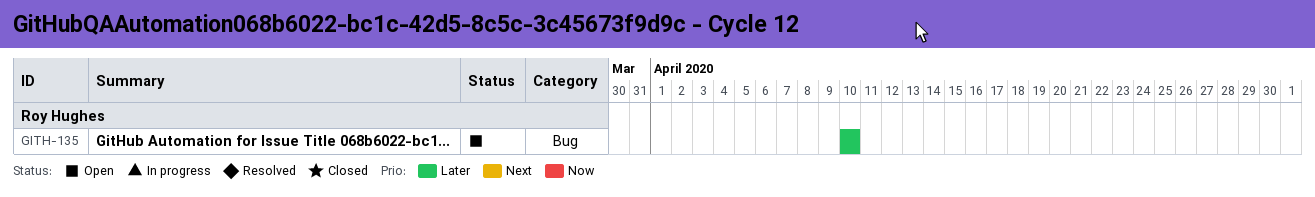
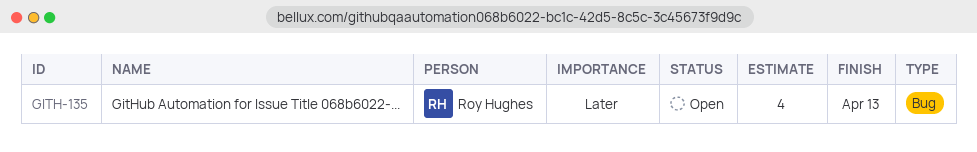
GITH-135, due: Apr 10 -> Apr 13

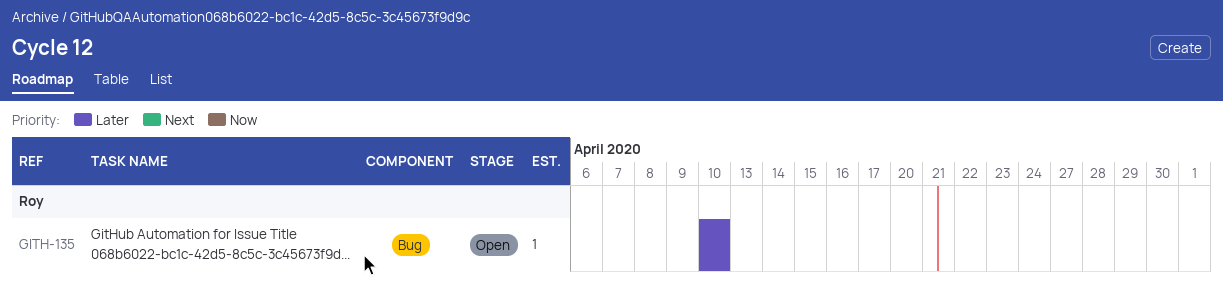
GITH-135, estimate: 4 -> 1
GITH-135, due: Apr 13 -> Apr 10

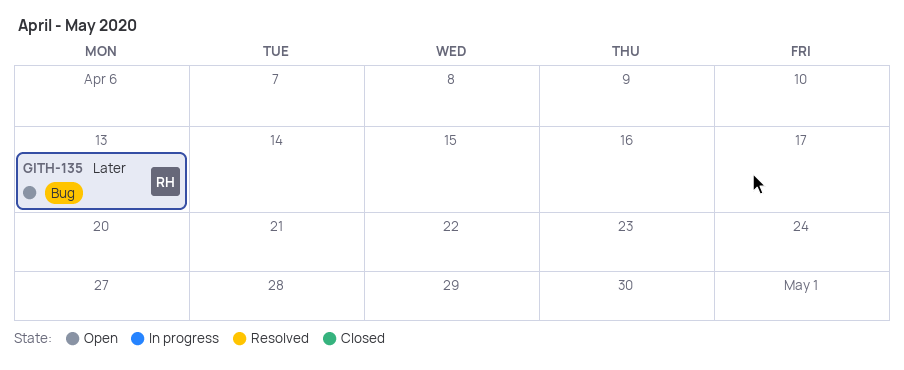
GITH-135, due: Apr 10 -> Apr 13

